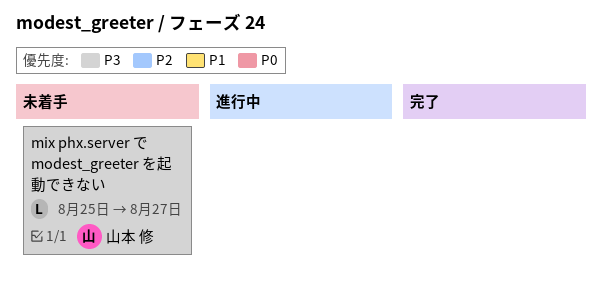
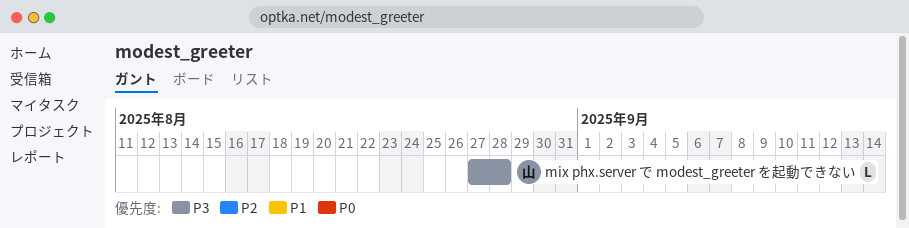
mix phx.server で modest_greeter を起動できない, start: Aug 25 -> Aug 27
mix phx.server で modest_greeter を起動できない, due: Aug 27 -> Aug 28

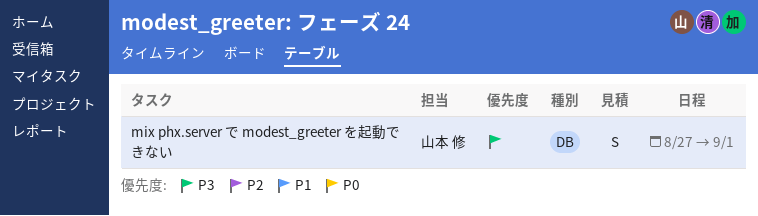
mix phx.server で modest_greeter を起動できない, estimate: L -> S
mix phx.server で modest_greeter を起動できない, due: Aug 28 -> Sep 1

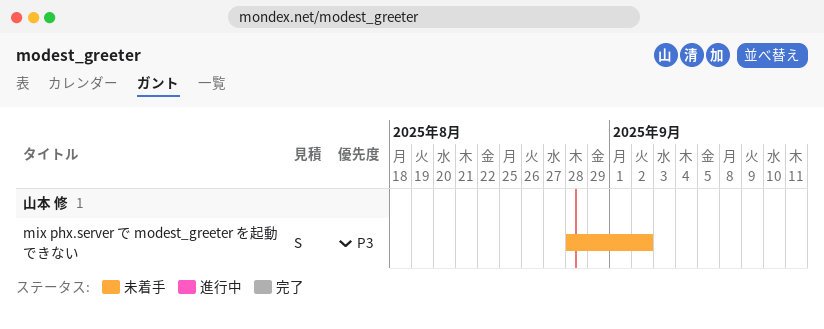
mix phx.server で modest_greeter を起動できない, start: Aug 27 -> Aug 28
mix phx.server で modest_greeter を起動できない, due: Sep 1 -> Sep 2

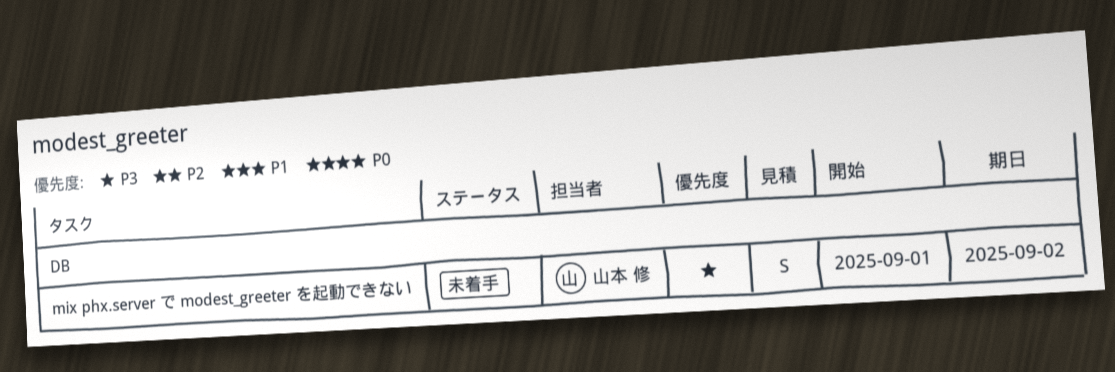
mix phx.server で modest_greeter を起動できない, start: Aug 28 -> Sep 1

